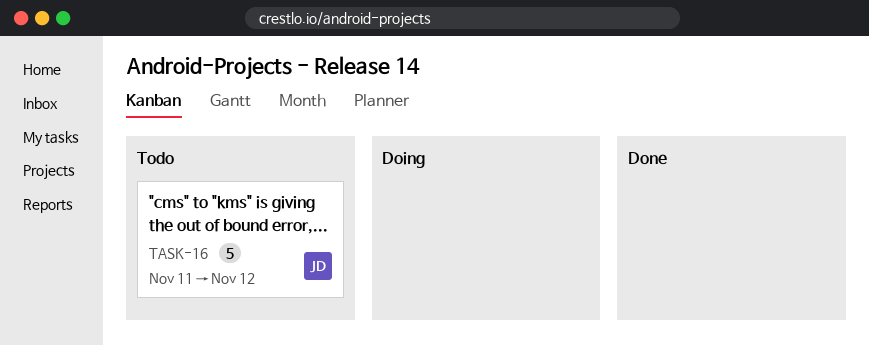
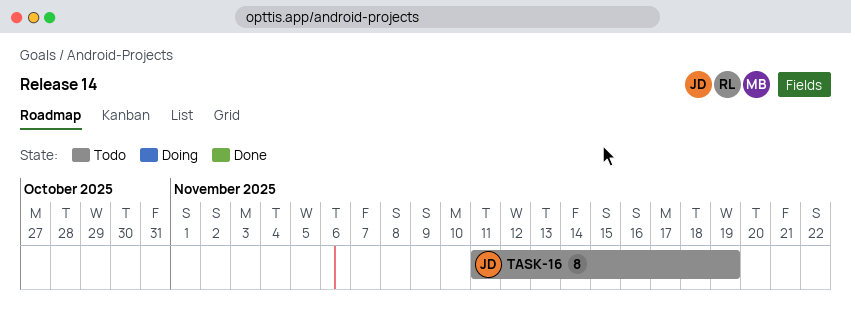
TASK-16, estimate: 5 -> 8
TASK-16, due: Nov 12 -> Nov 19

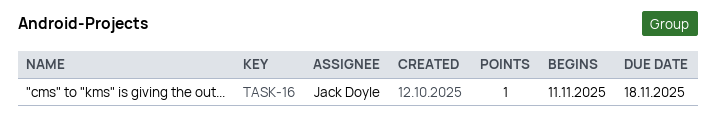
TASK-16, estimate: 8 -> 1
TASK-16, due: Nov 19 -> Nov 18

